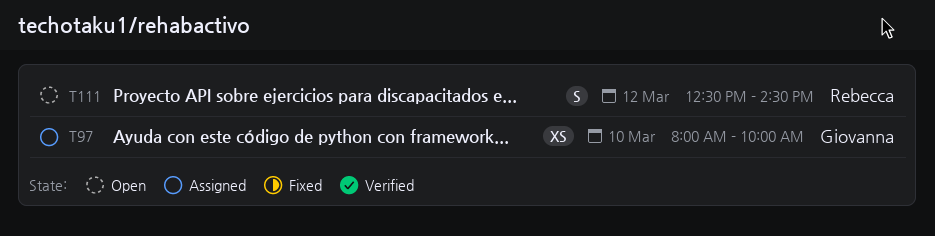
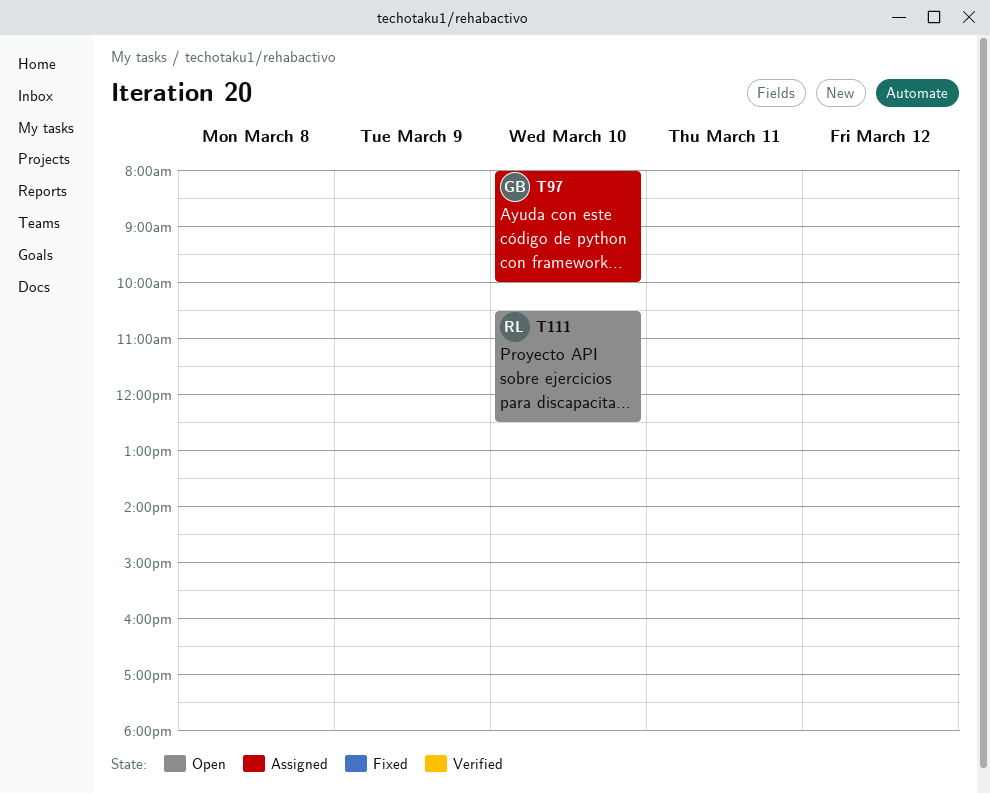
T111, day: Mar 12 -> Mar 10
T111, begins: 12:30 -> 10:30
T111, ends: 14:30 -> 12:30

